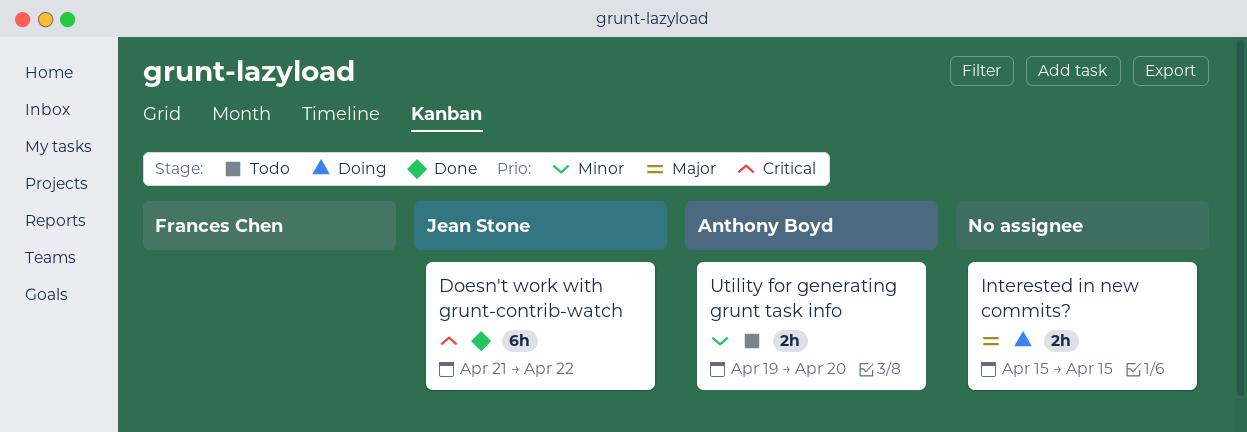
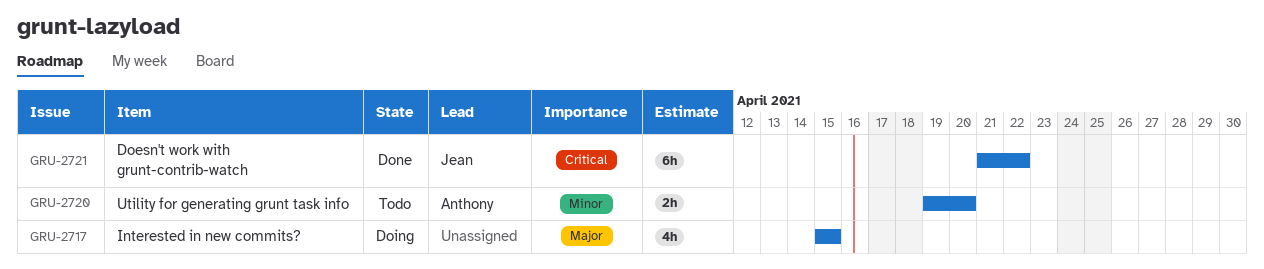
Interested in new commits?, estimate: 2h -> 4h

